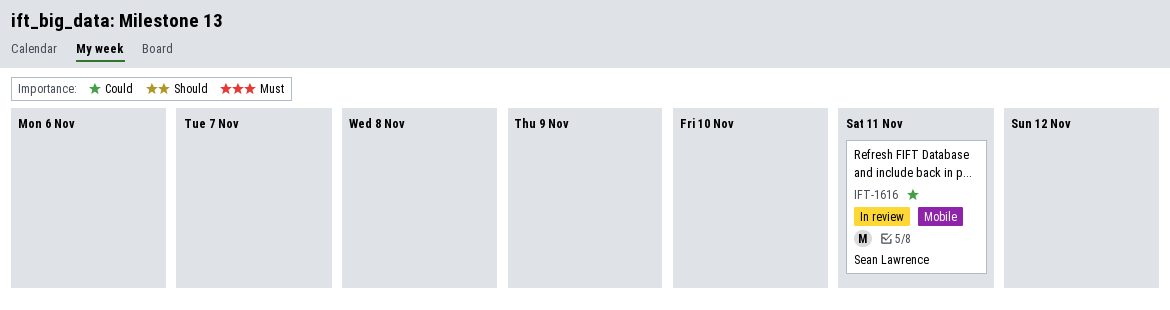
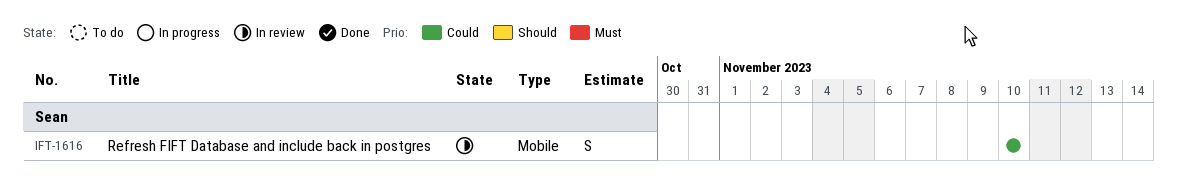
IFT-1616, estimate: M -> S
IFT-1616, due: Nov 11 -> Nov 10

